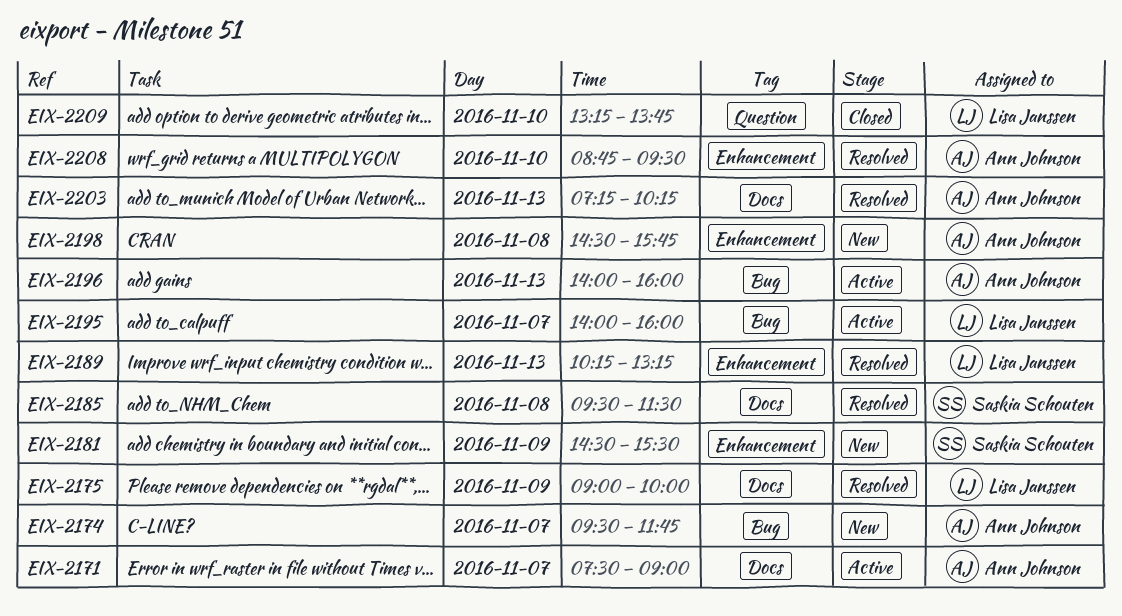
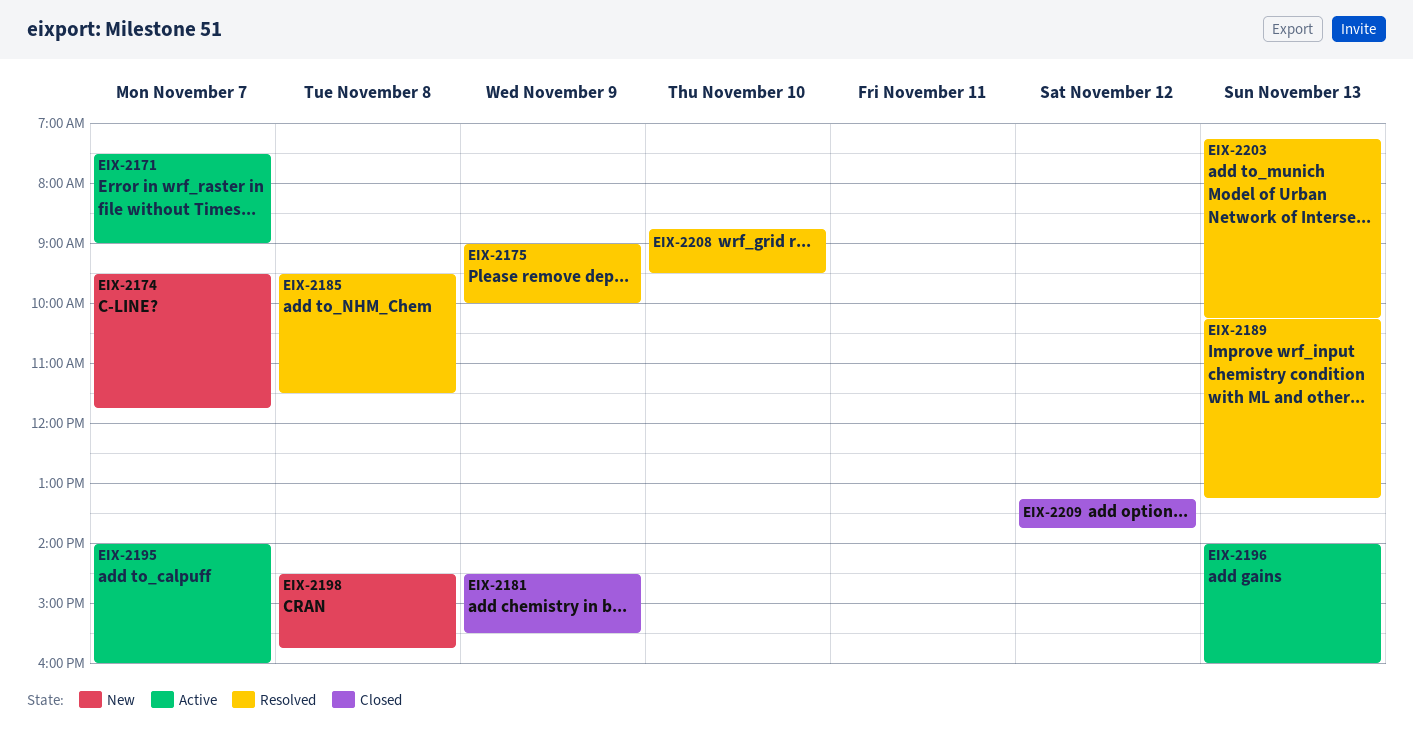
EIX-2181, status: New -> Closed
EIX-2209, day: Nov 10 -> Nov 12

